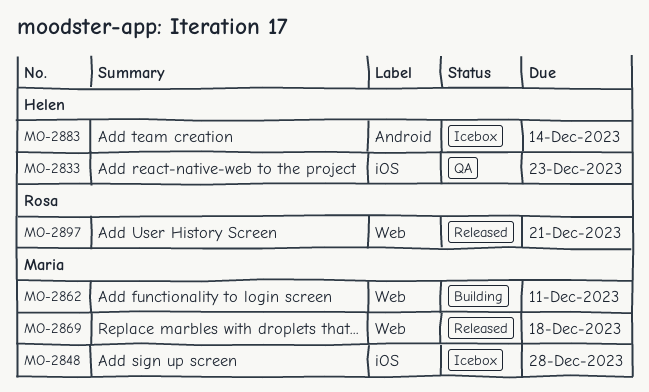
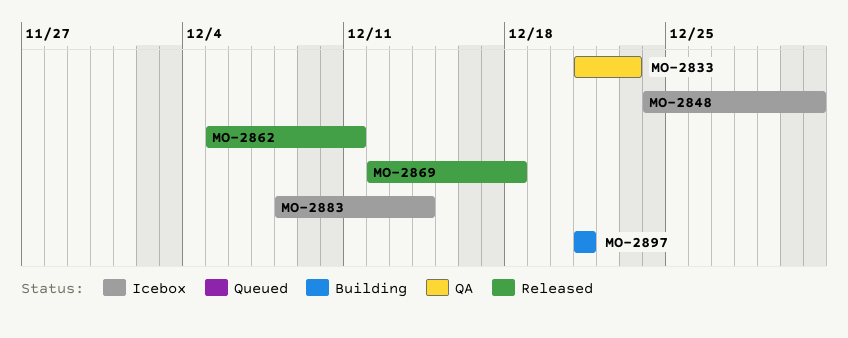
MO-2848, due: Dec 28 -> Dec 31
MO-2862, status: Building -> Released
MO-2897, status: Released -> Building

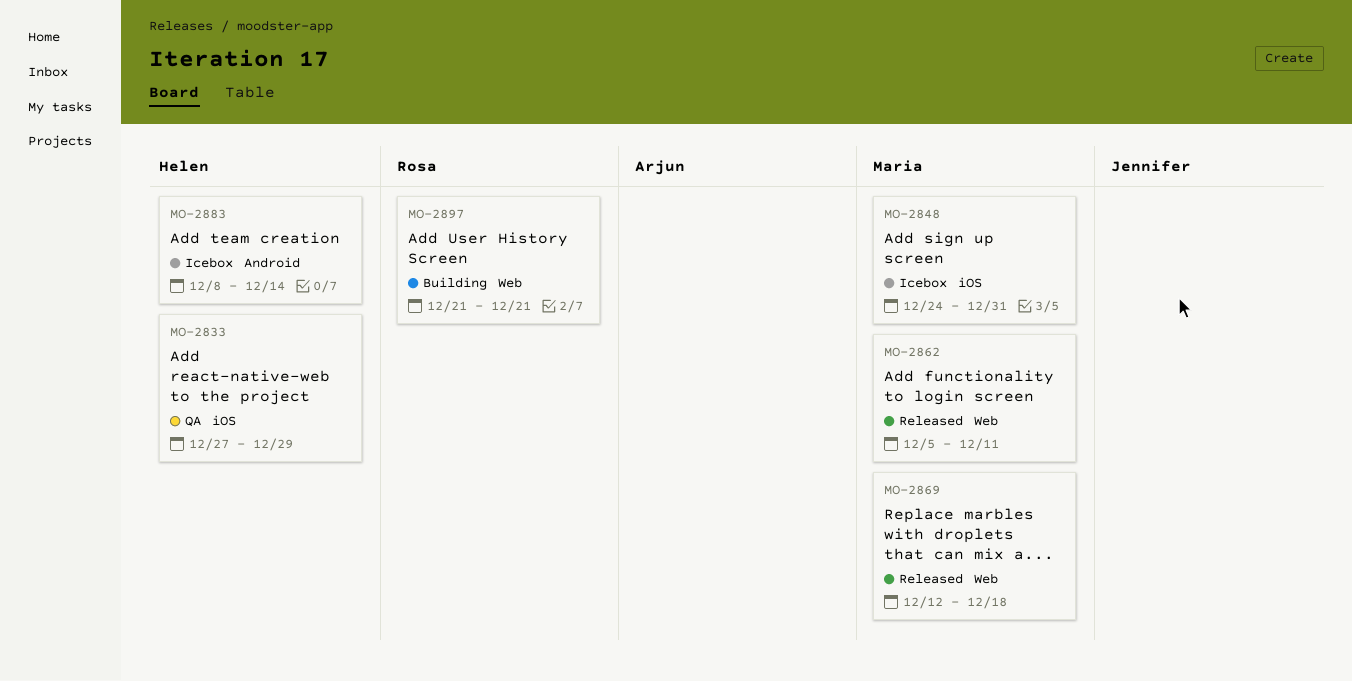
MO-2833, start: Dec 21 -> Dec 27
MO-2833, due: Dec 23 -> Dec 29

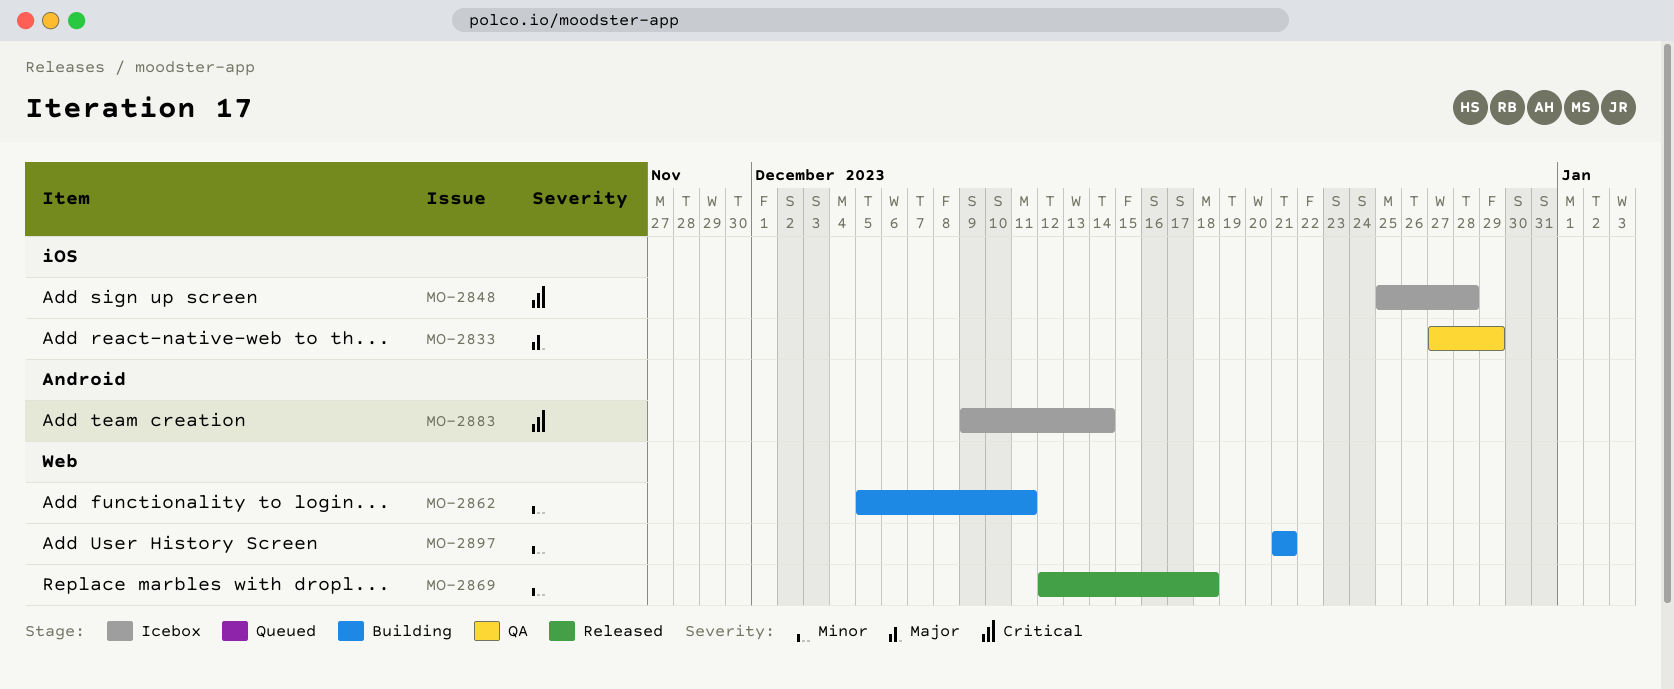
MO-2848, start: Dec 24 -> Dec 25
MO-2848, due: Dec 31 -> Dec 28
MO-2862, status: Released -> Building
MO-2883, start: Dec 8 -> Dec 9

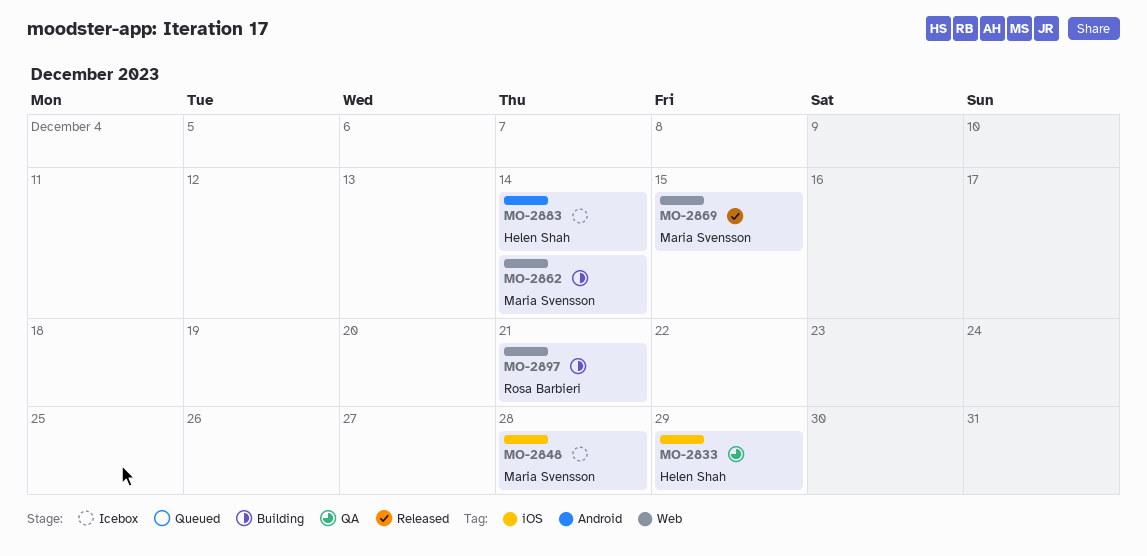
MO-2862, due: Dec 11 -> Dec 14
MO-2869, due: Dec 18 -> Dec 15

